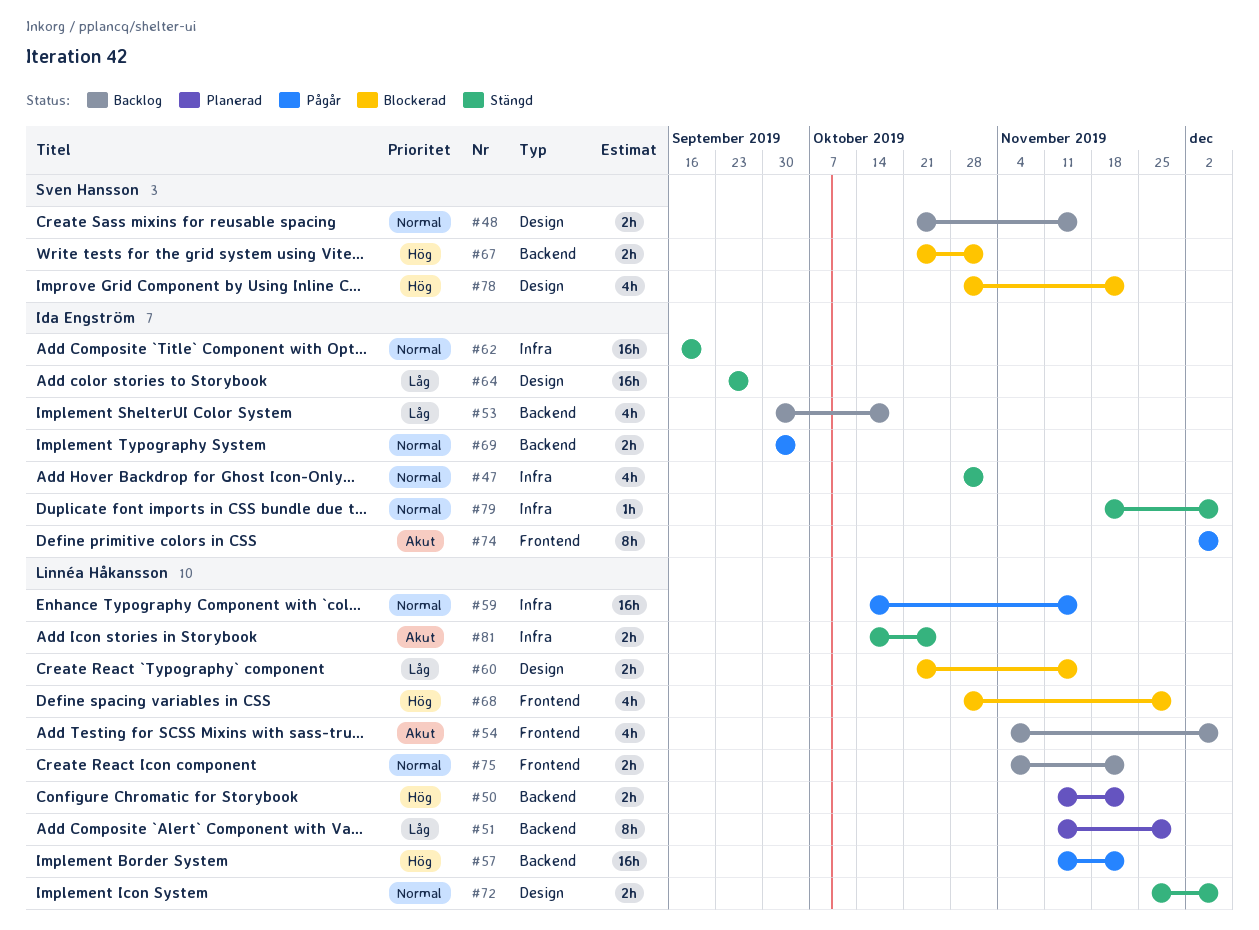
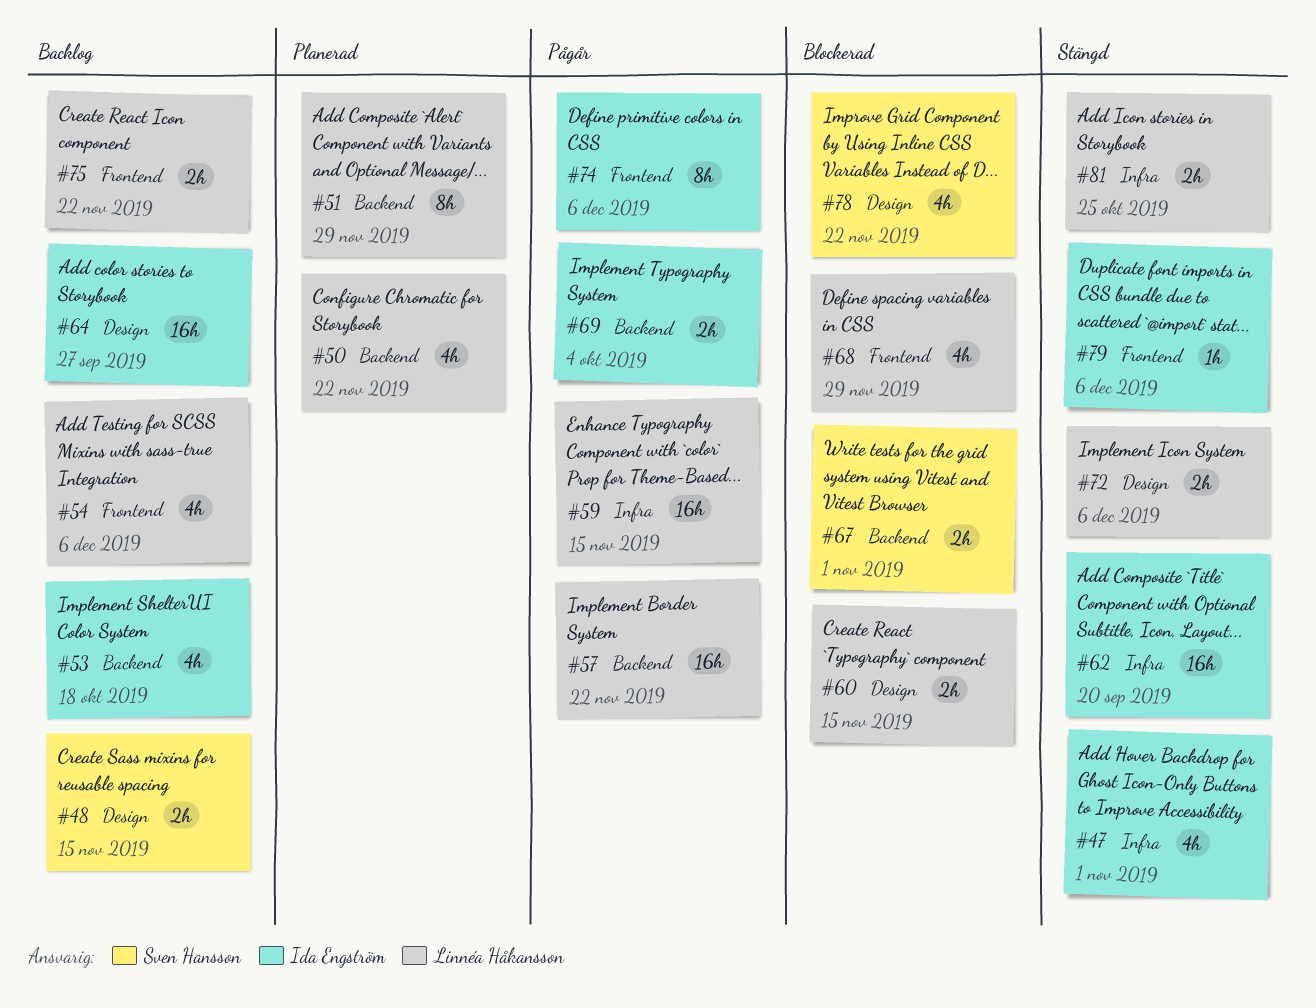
#50, estimate: 2h -> 4h
#64, status: Stängd -> Backlog
#79, label: Infra -> Frontend

